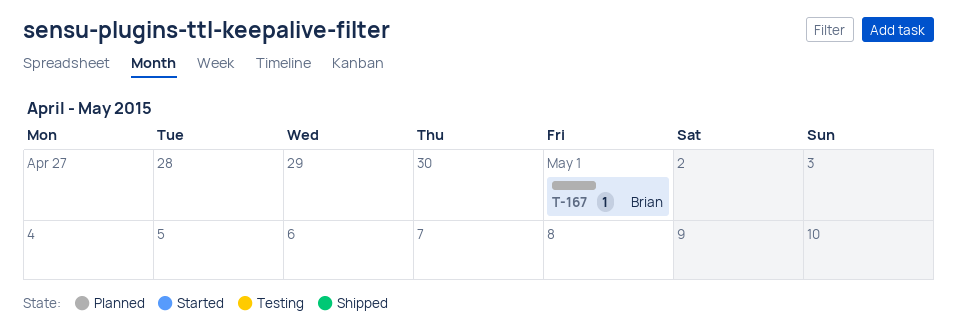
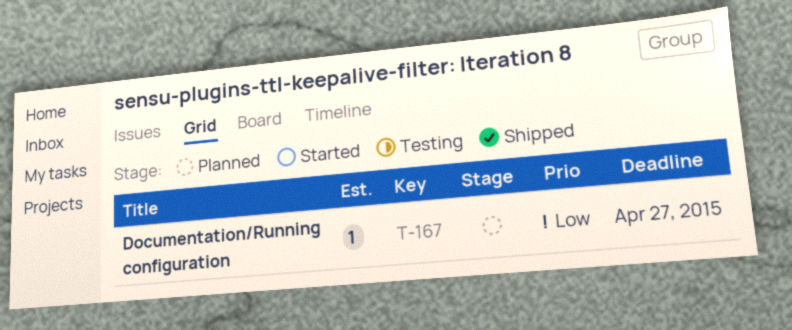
T-167, due: May 1 -> Apr 27

